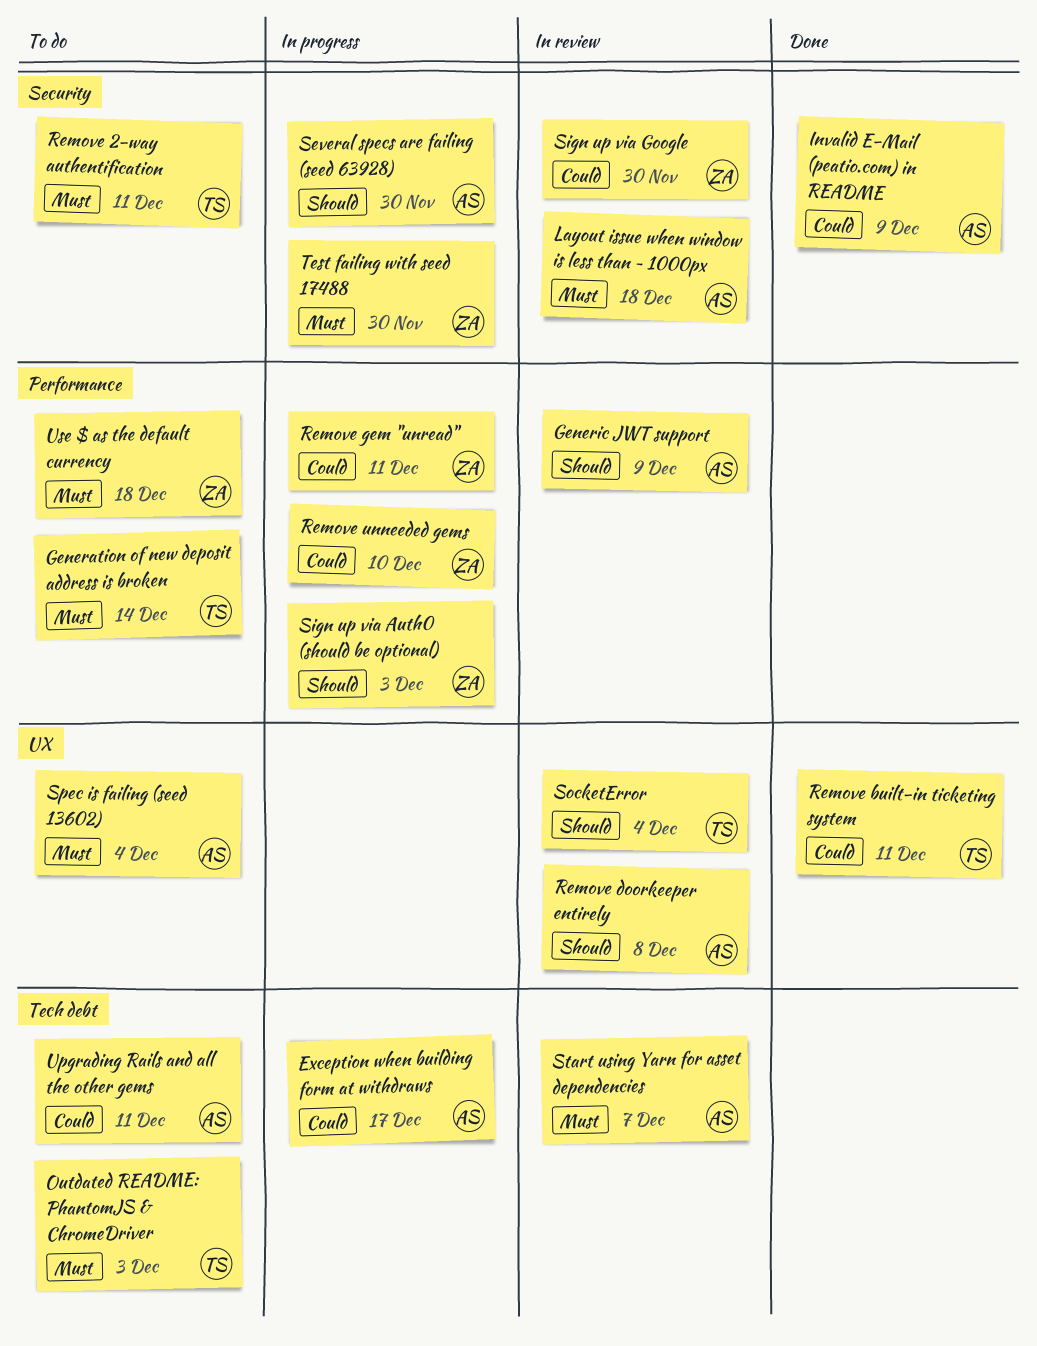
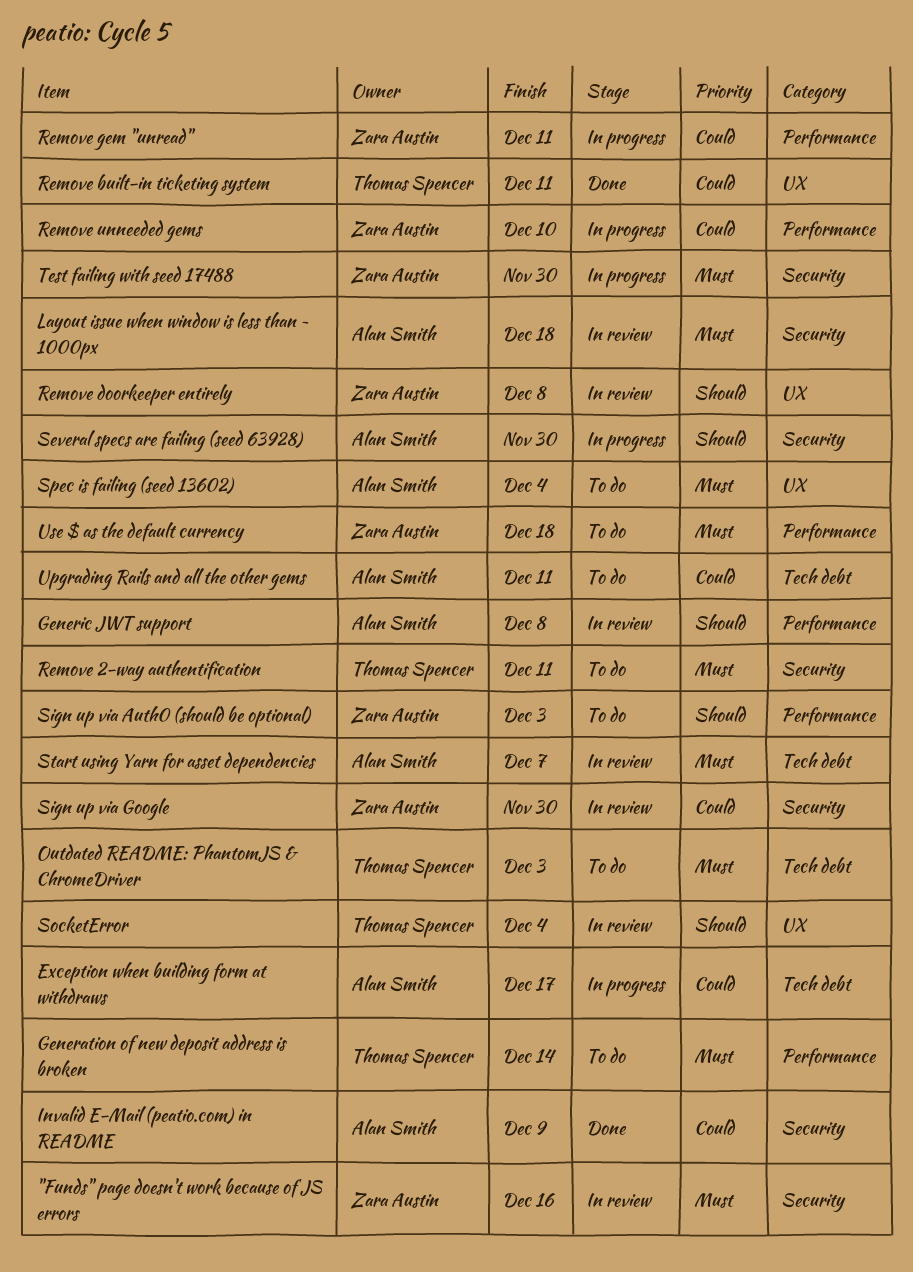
"Funds" page doesn't work because of JS errors: none -> present
Generic JWT support, due: Dec 9 -> Dec 8
Remove doorkeeper entirely, owner: Alan Smith -> Zara Austin
Sign up via Auth0 (should be optional), status: In progress -> To do

